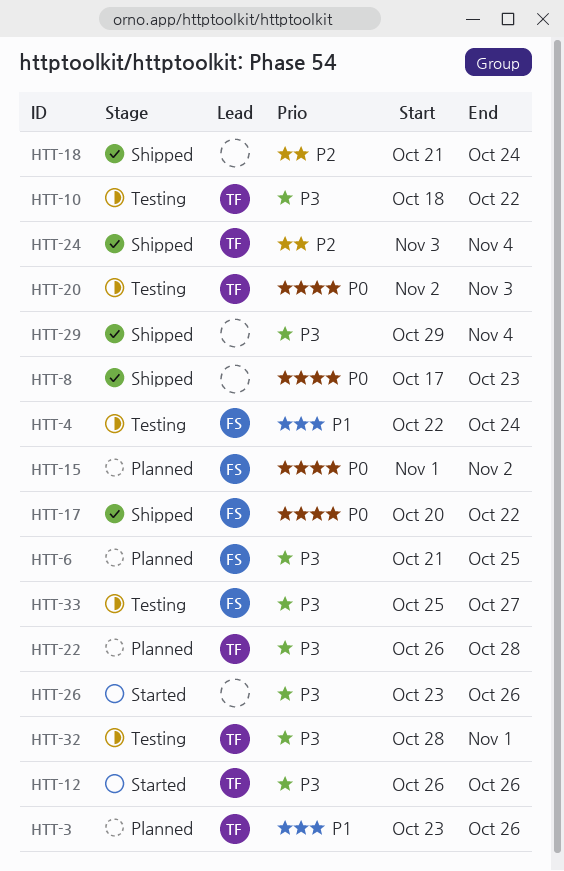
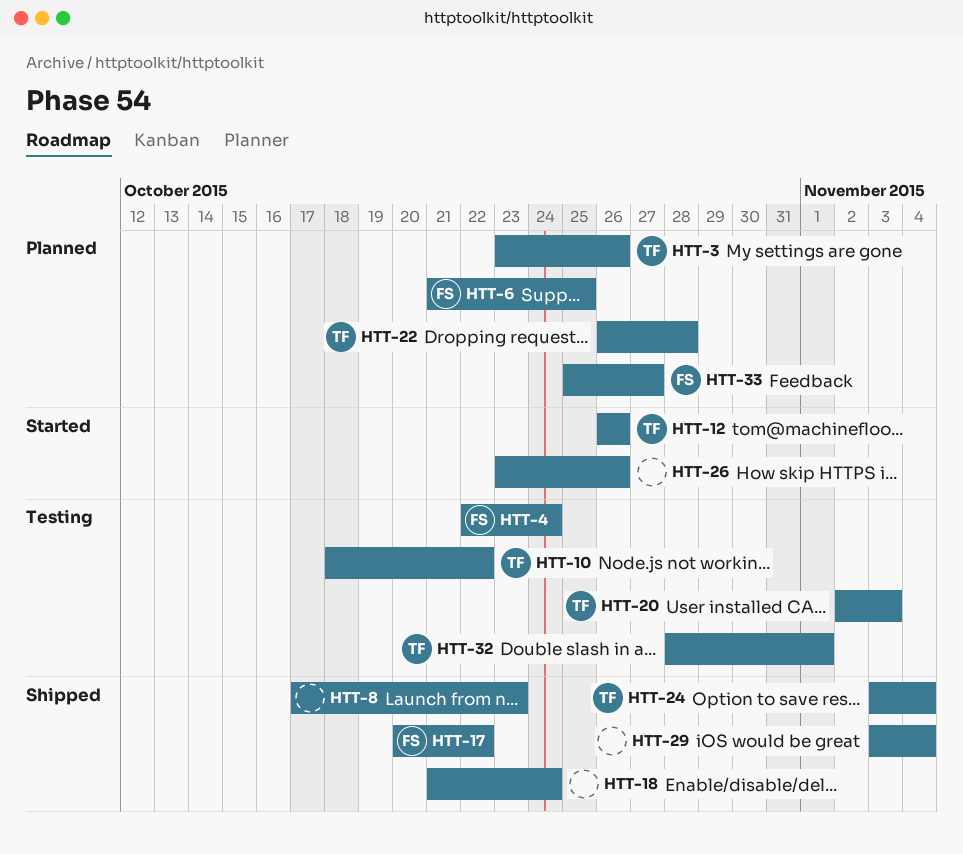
HTT-15: present -> none
HTT-29, start: Oct 29 -> Nov 3
HTT-33, status: Testing -> Planned

